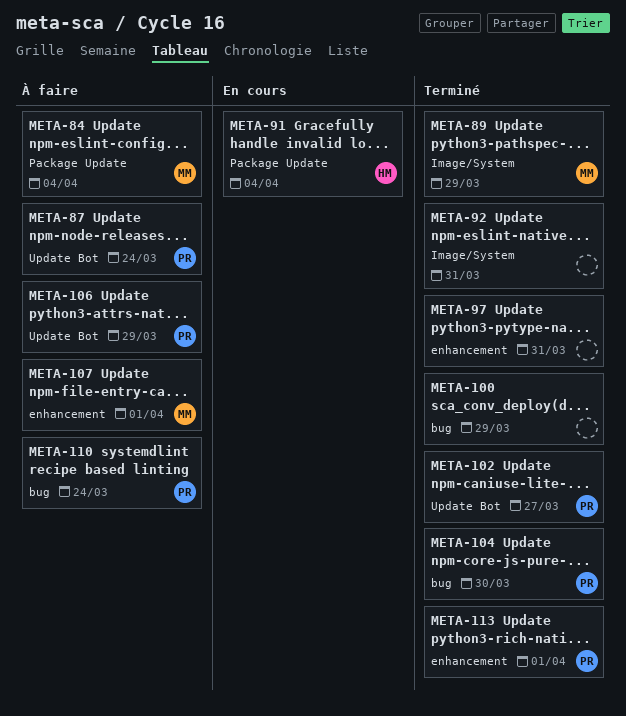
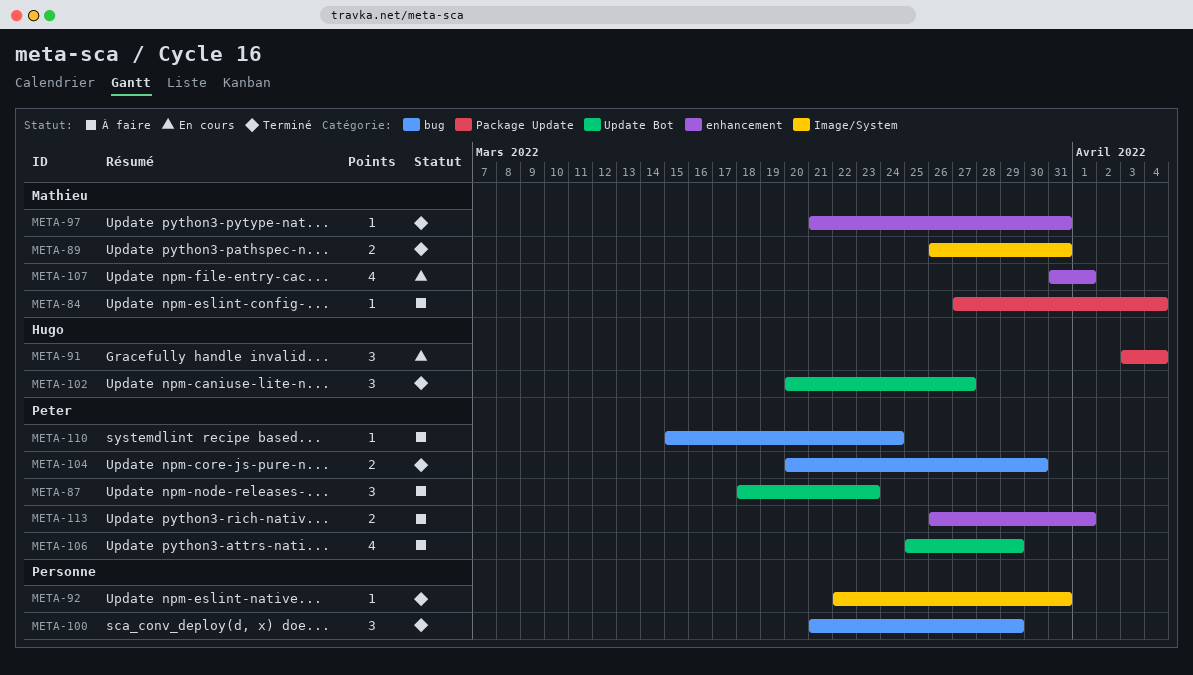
META-87, due: Mar 24 -> Mar 23
META-89, due: Mar 29 -> Mar 31
META-97, owner: none -> Mathieu
META-102, owner: Peter -> Hugo
META-107, status: À faire -> En cours
META-113, status: Terminé -> À faire

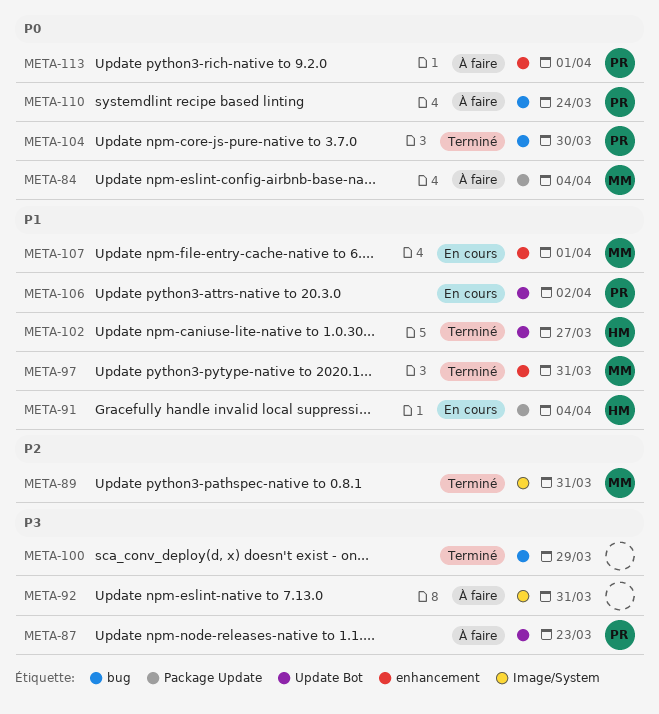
META-92, status: Terminé -> À faire
META-106, status: À faire -> En cours
META-106, due: Mar 29 -> Apr 2

